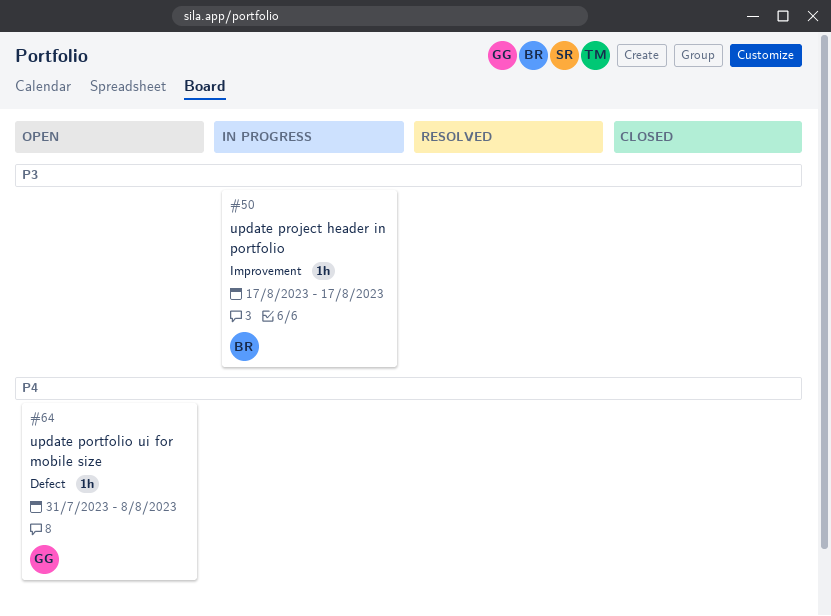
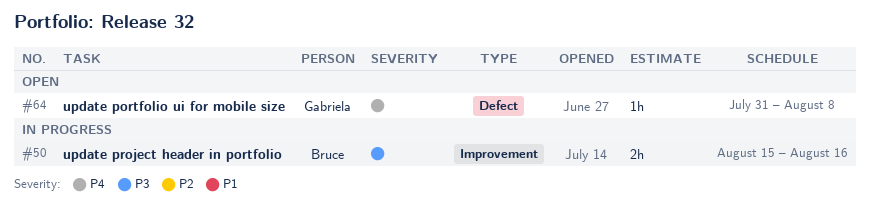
#50, estimate: 1h -> 2h
#50, start: Aug 17 -> Aug 15
#50, due: Aug 17 -> Aug 16

